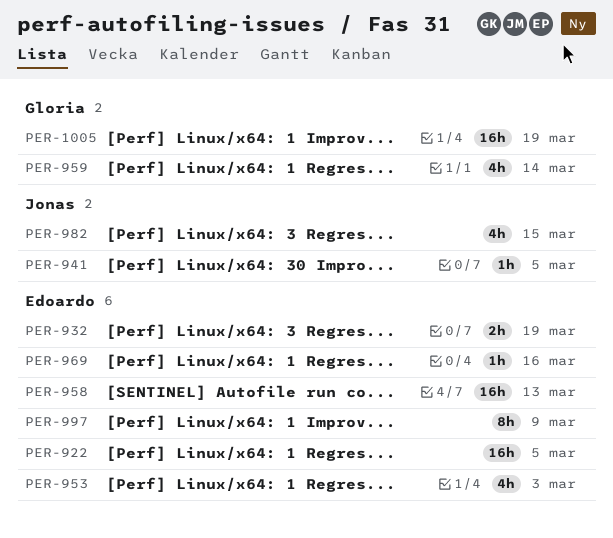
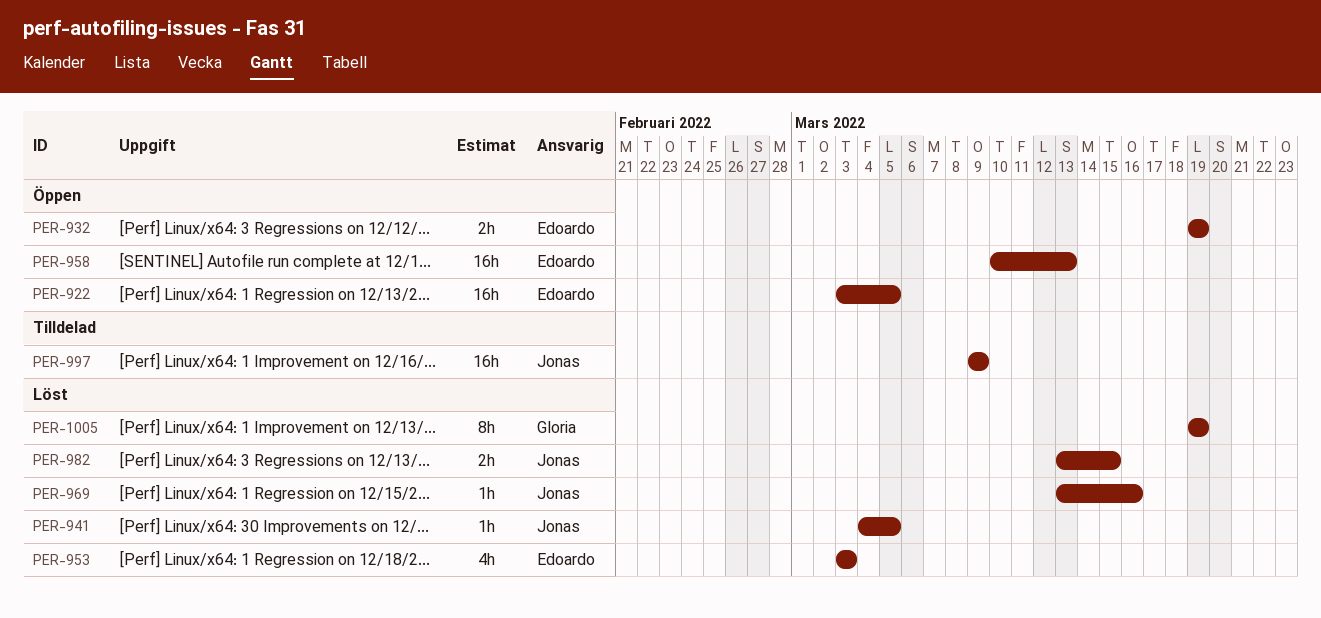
PER-959: present -> none
PER-969, owner: Edoardo -> Jonas
PER-982, estimate: 4h -> 2h
PER-997, owner: Edoardo -> Jonas
PER-997, estimate: 8h -> 16h
PER-1005, estimate: 16h -> 8h

